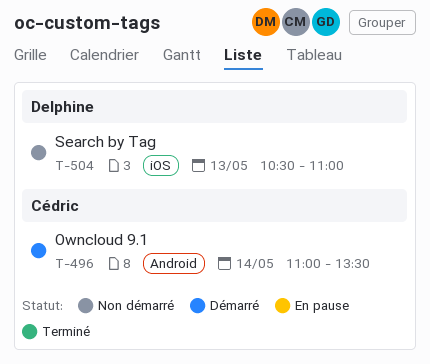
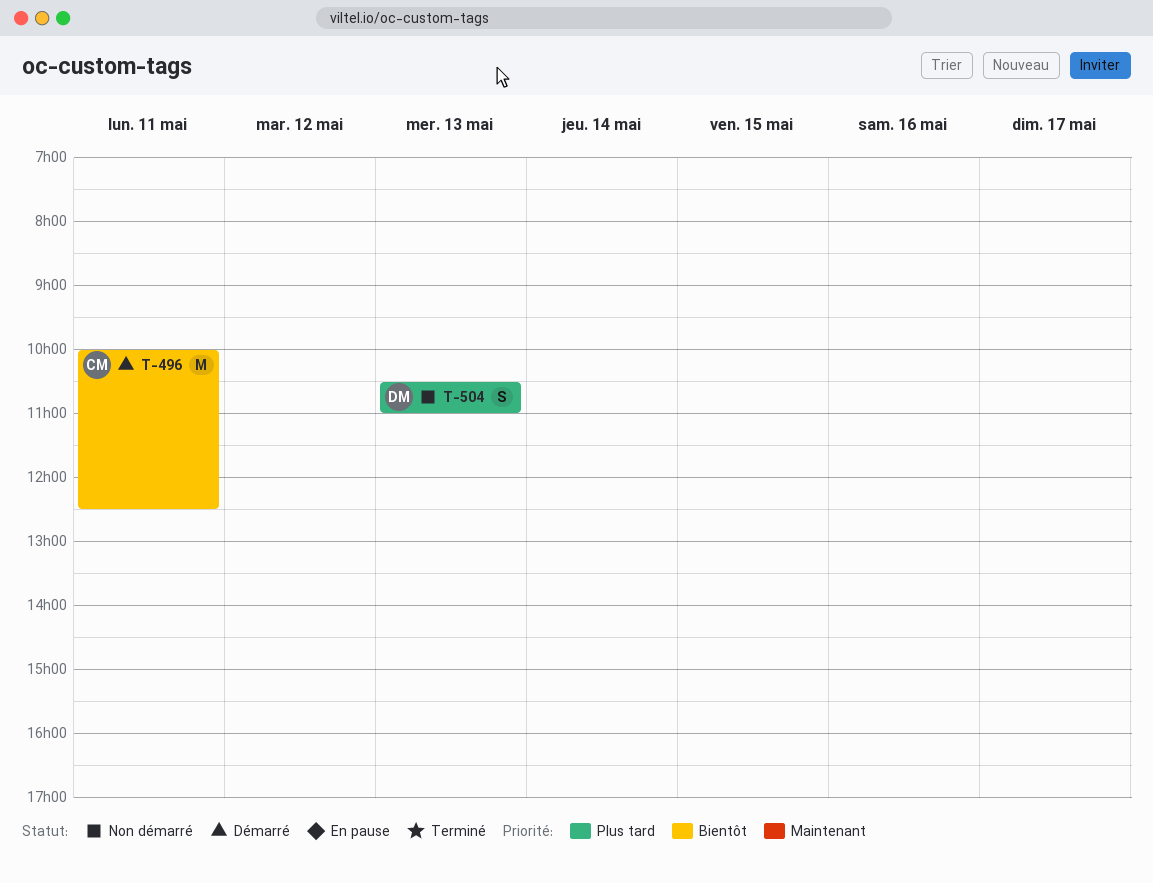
T-496, day: May 14 -> May 11
T-496, begins: 11:00 -> 10:00
T-496, ends: 13:30 -> 12:30

